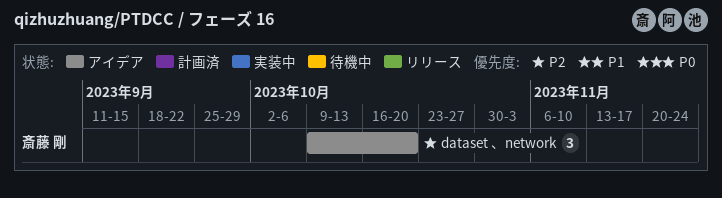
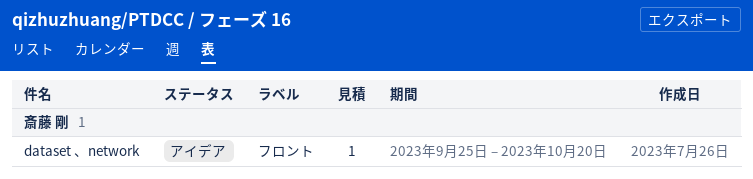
dataset 、network, estimate: 3 -> 1
dataset 、network, start: Oct 9 -> Sep 25

